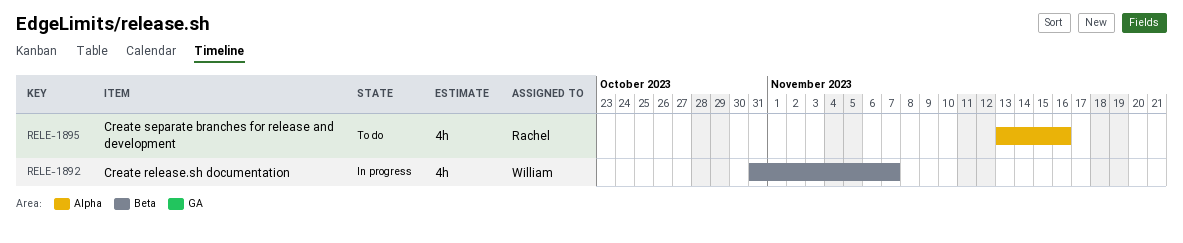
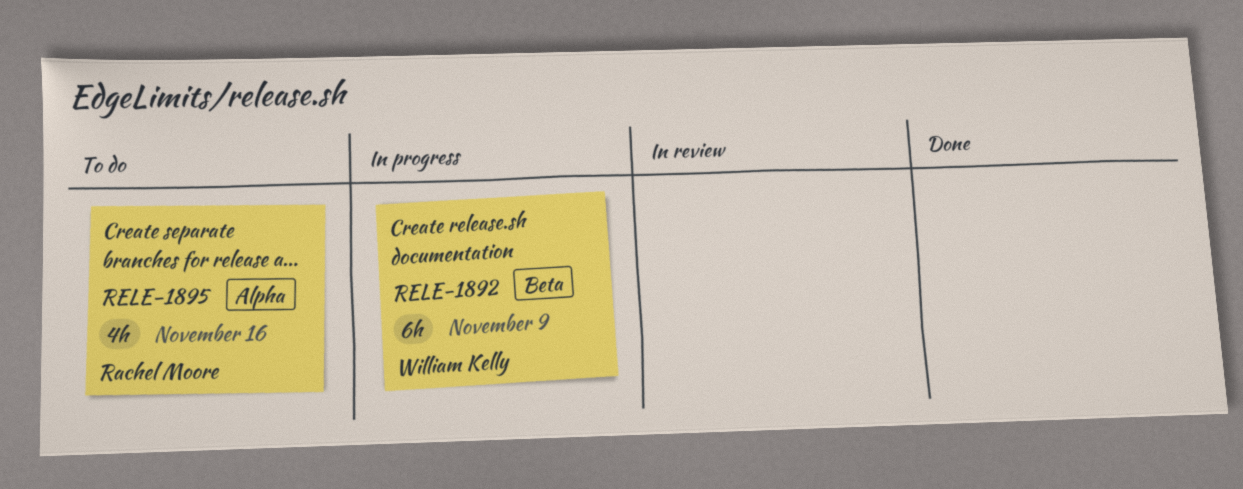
RELE-1892, estimate: 4h -> 6h
RELE-1892, due: Nov 7 -> Nov 9

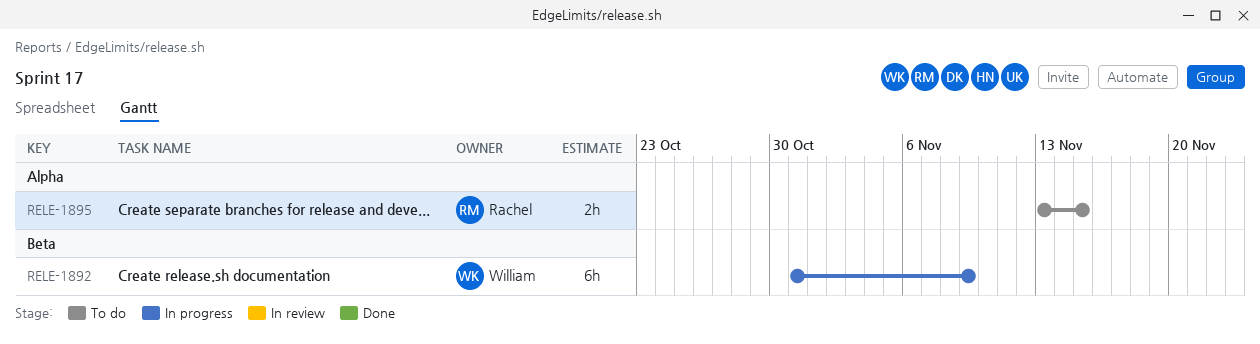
RELE-1895, estimate: 4h -> 2h
RELE-1895, due: Nov 16 -> Nov 15

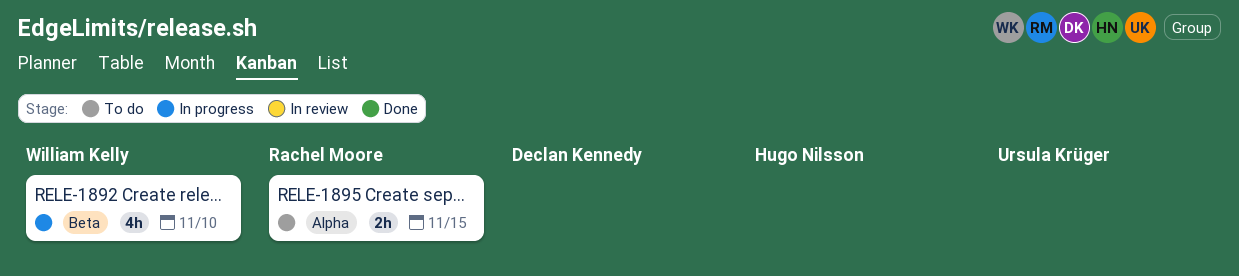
RELE-1892, estimate: 6h -> 4h
RELE-1892, due: Nov 9 -> Nov 10

